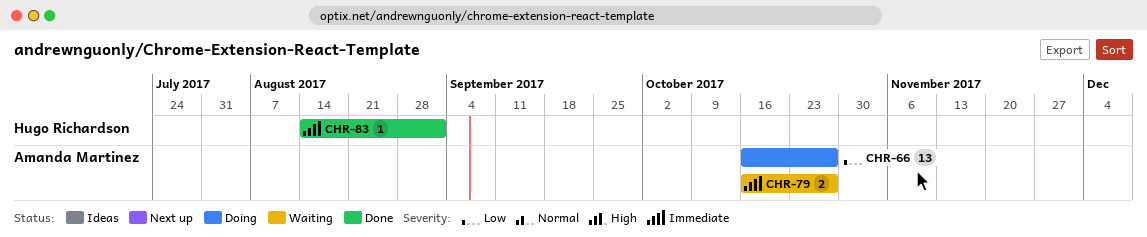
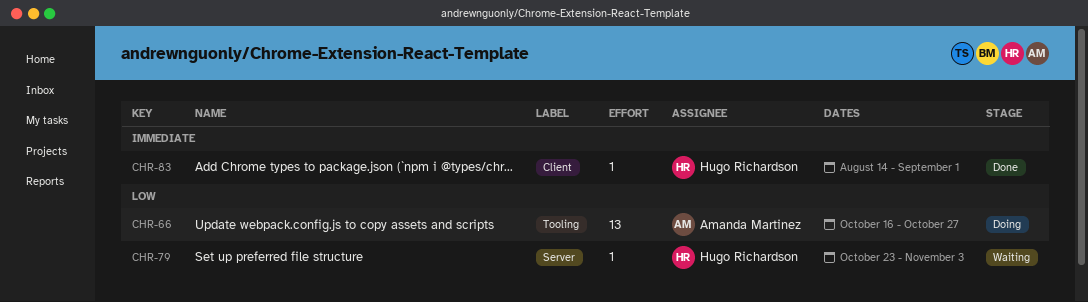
CHR-79, owner: Amanda Martinez -> Hugo Richardson
CHR-79, priority: Immediate -> Low
CHR-79, estimate: 2 -> 1
CHR-79, start: Oct 16 -> Oct 23
CHR-79, due: Oct 27 -> Nov 3

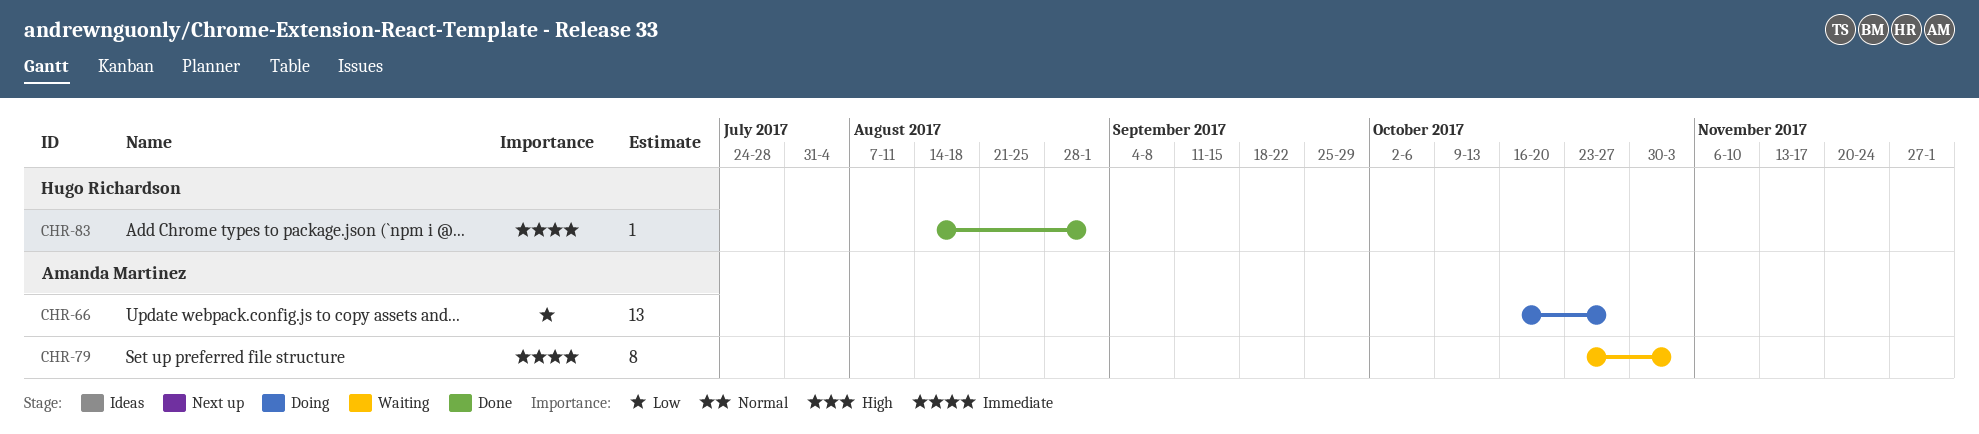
CHR-79, owner: Hugo Richardson -> Amanda Martinez
CHR-79, priority: Low -> Immediate
CHR-79, estimate: 1 -> 8

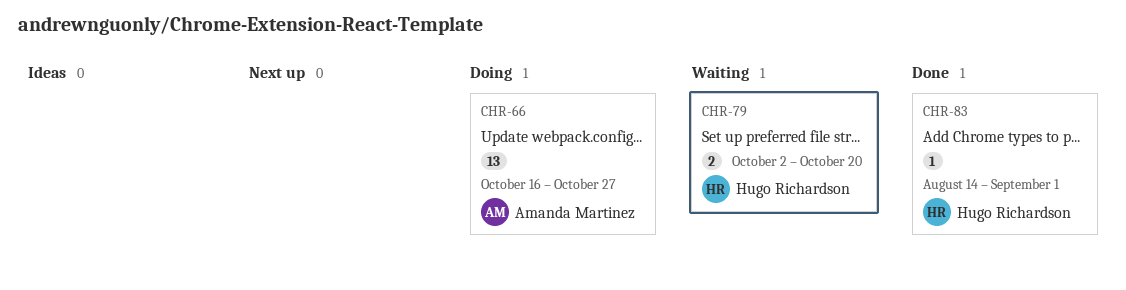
CHR-79, owner: Amanda Martinez -> Hugo Richardson
CHR-79, estimate: 8 -> 2
CHR-79, start: Oct 23 -> Oct 2
CHR-79, due: Nov 3 -> Oct 20

